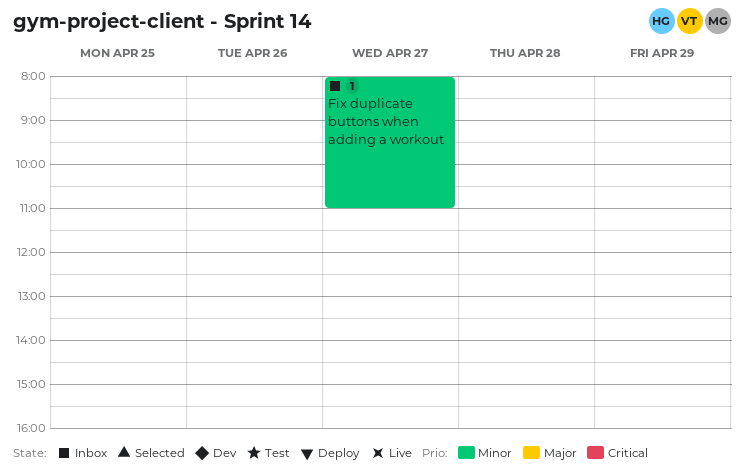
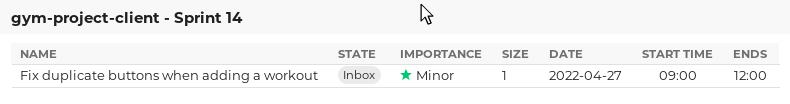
Fix duplicate buttons when adding a workout, begins: 08:00 -> 09:00
Fix duplicate buttons when adding a workout, ends: 11:00 -> 12:00

